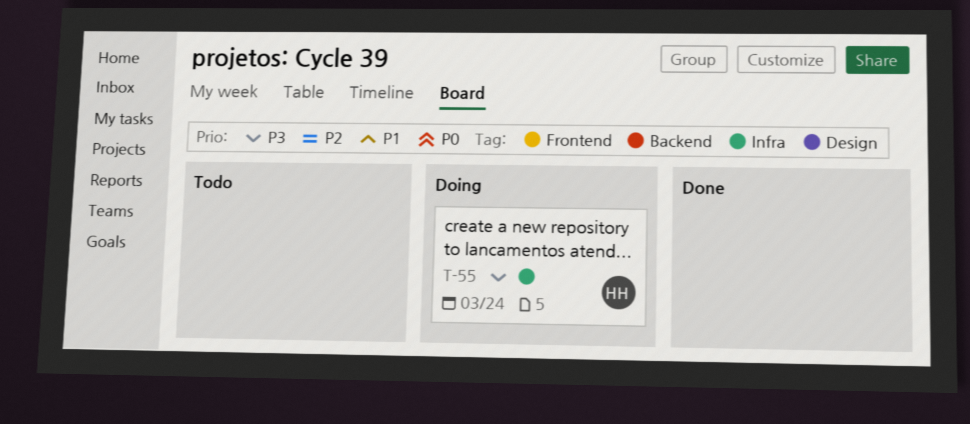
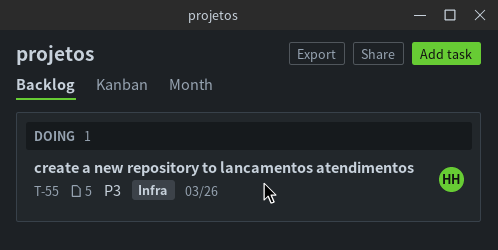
T-55, due: Mar 24 -> Mar 26

